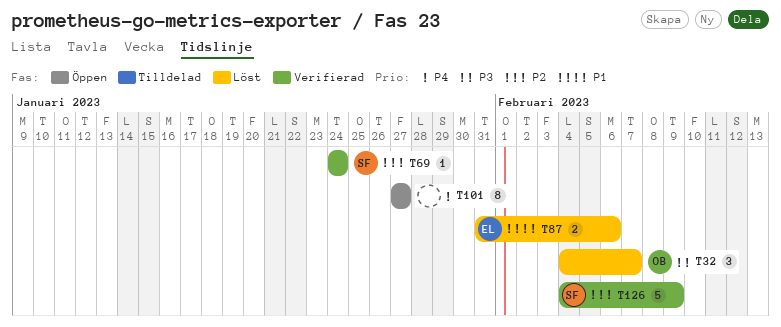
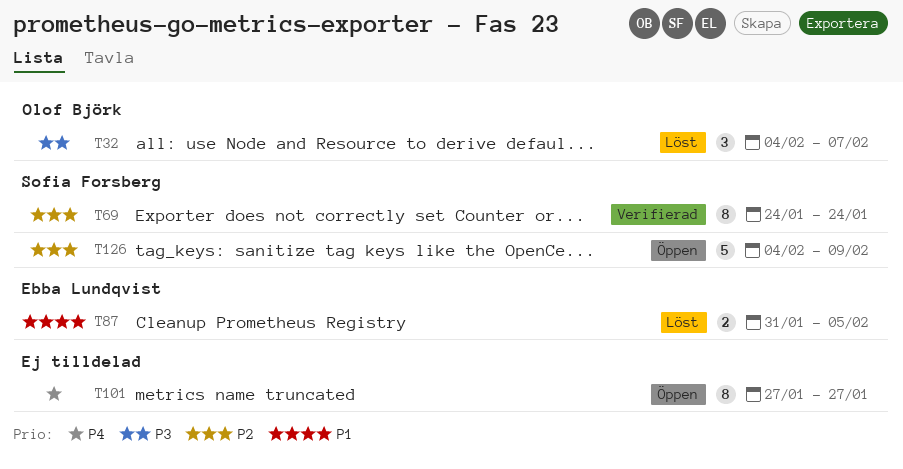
T69, estimate: 1 -> 8
T87, due: Feb 6 -> Feb 5
T126, status: Verifierad -> Öppen

